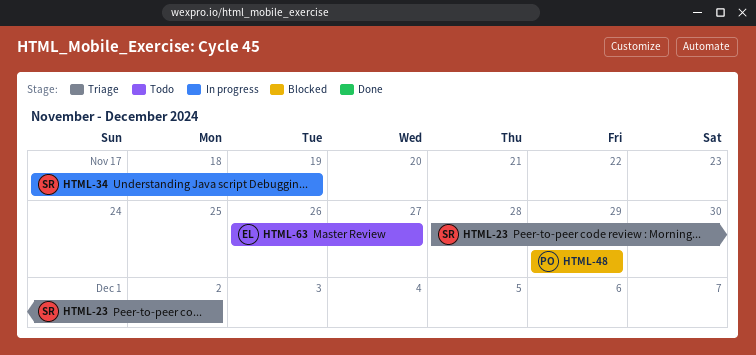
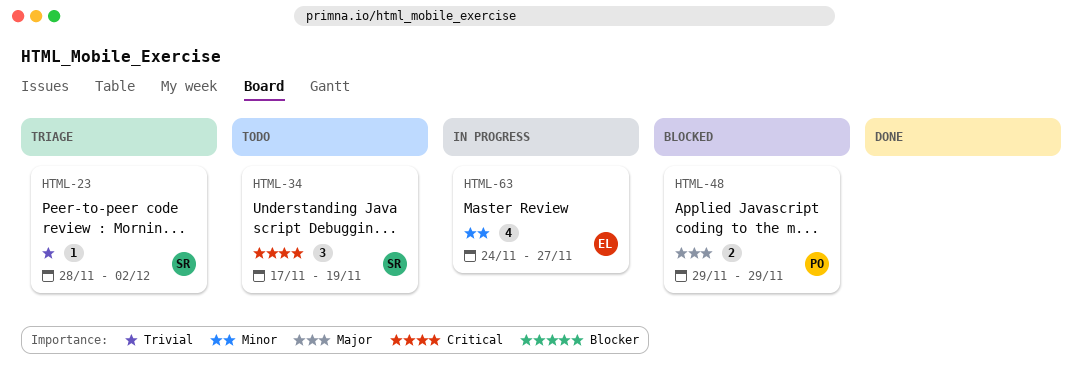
HTML-34, status: In progress -> Todo
HTML-63, status: Todo -> In progress
HTML-63, start: Nov 26 -> Nov 24

